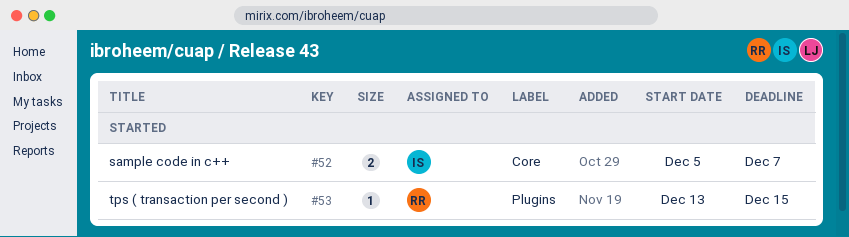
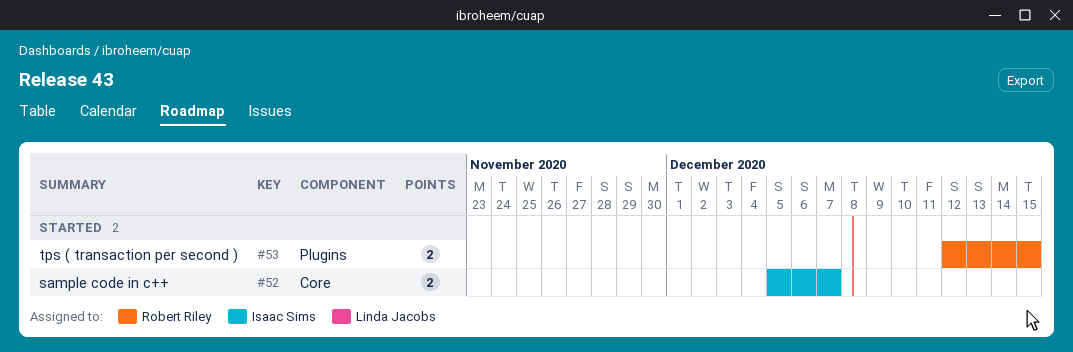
#53, estimate: 1 -> 2
#53, start: Dec 13 -> Dec 12

